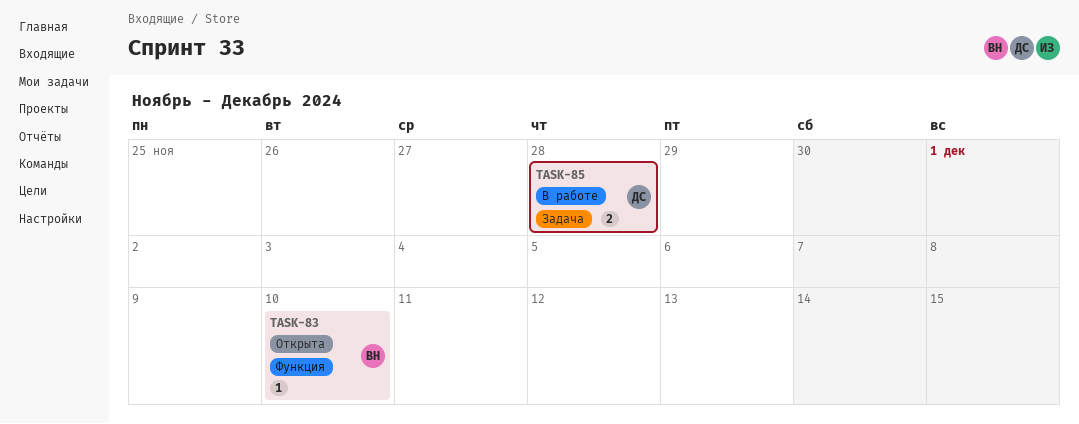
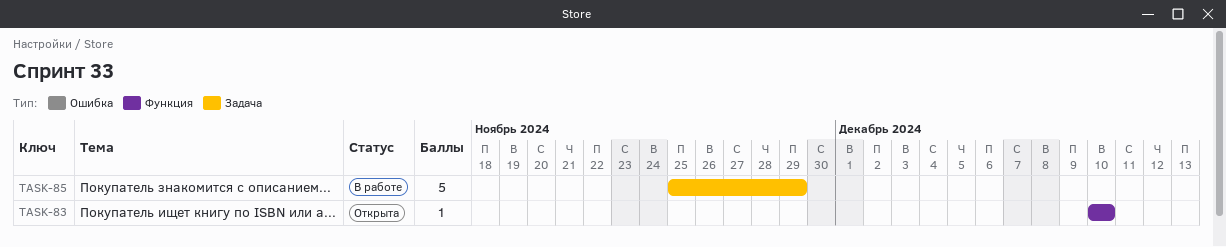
TASK-85, estimate: 2 -> 5
TASK-85, due: Nov 28 -> Nov 29

